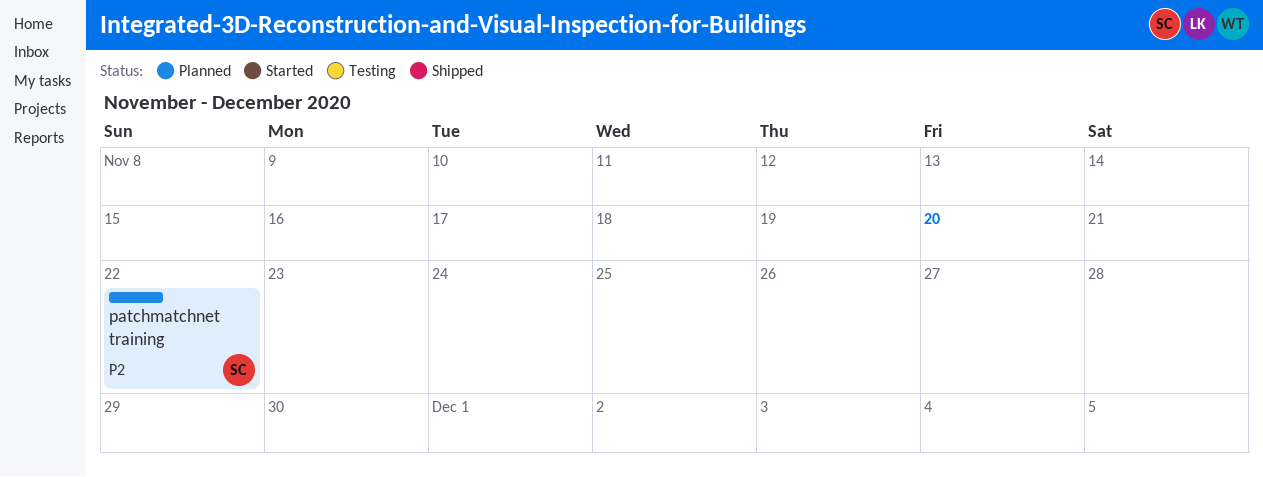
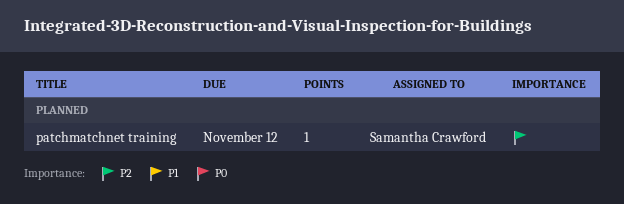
patchmatchnet training, due: Nov 22 -> Nov 12

